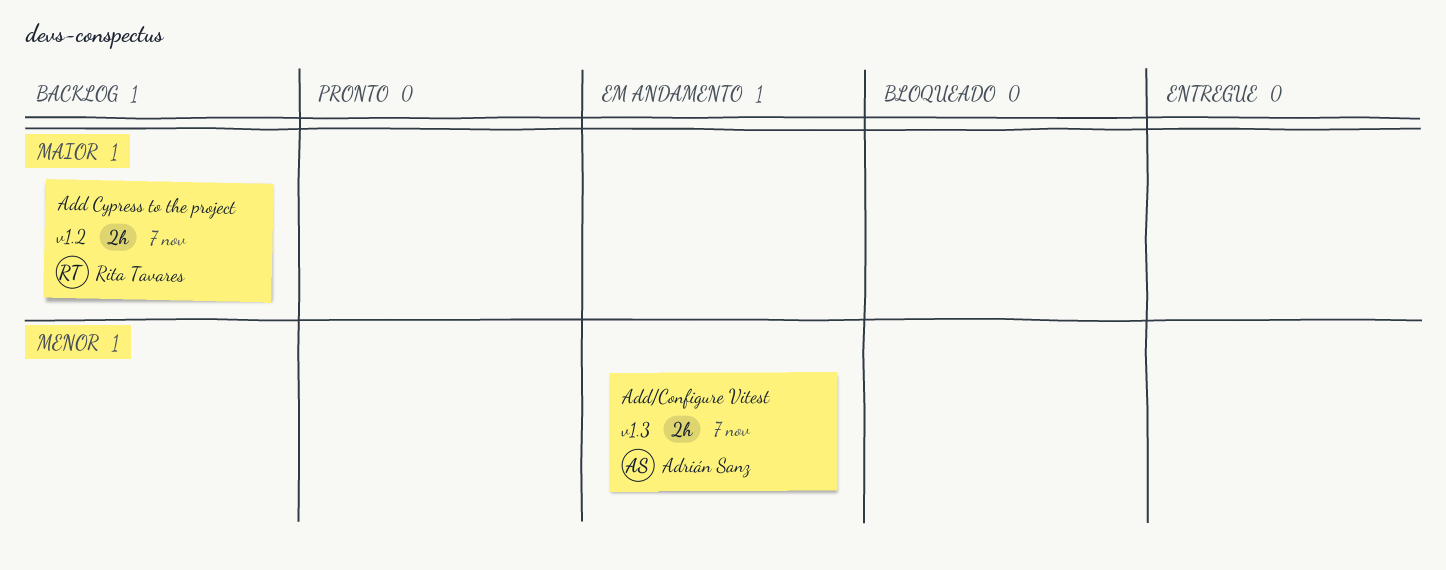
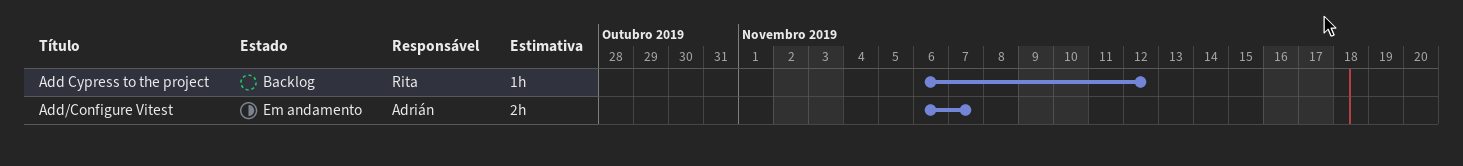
Add Cypress to the project, estimate: 2h -> 1h
Add Cypress to the project, due: Nov 7 -> Nov 12

